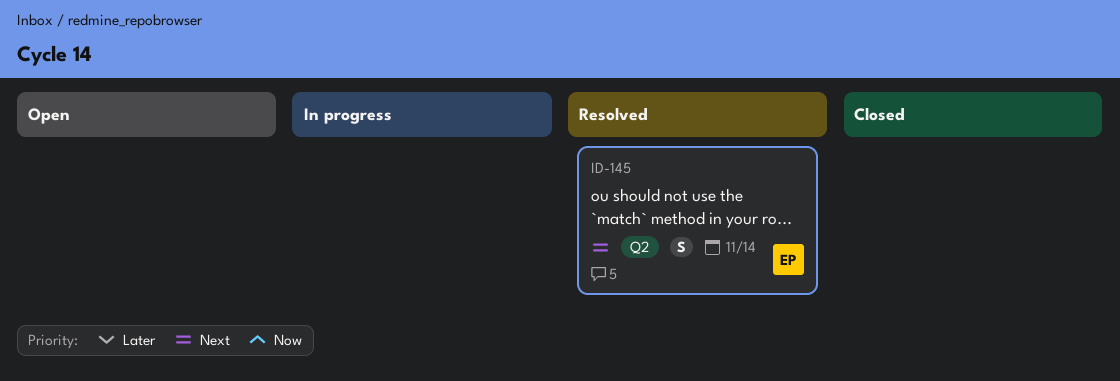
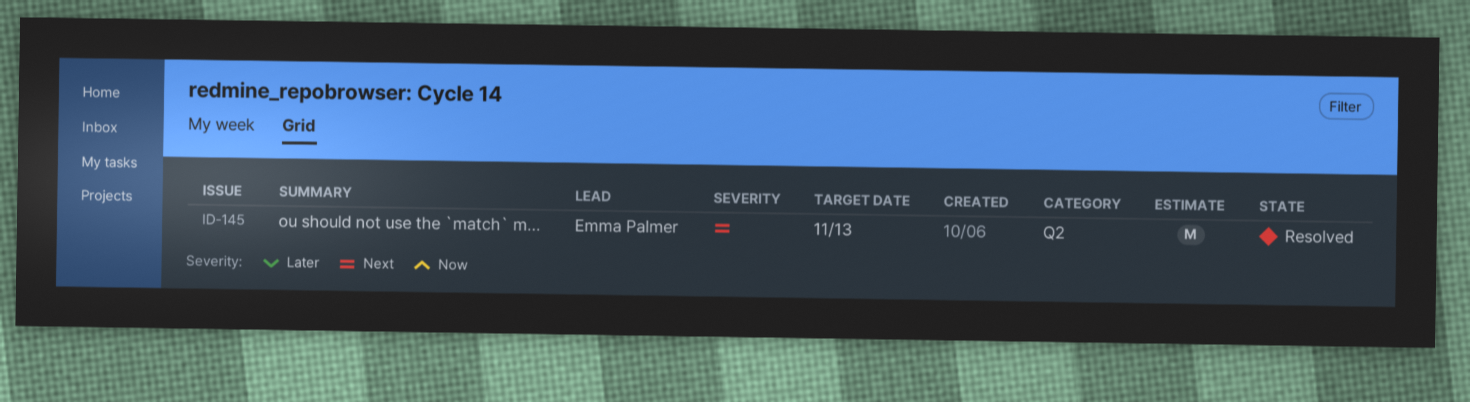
ID-145, estimate: S -> M
ID-145, due: Nov 14 -> Nov 13

